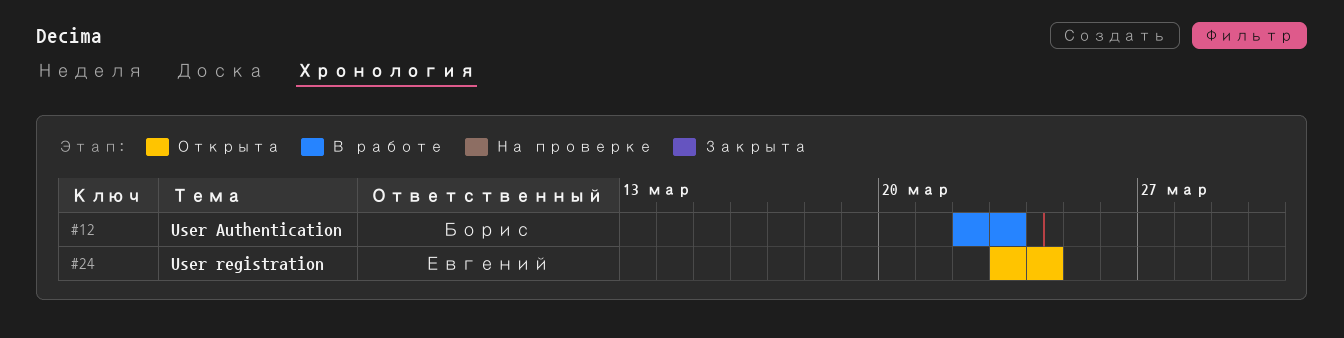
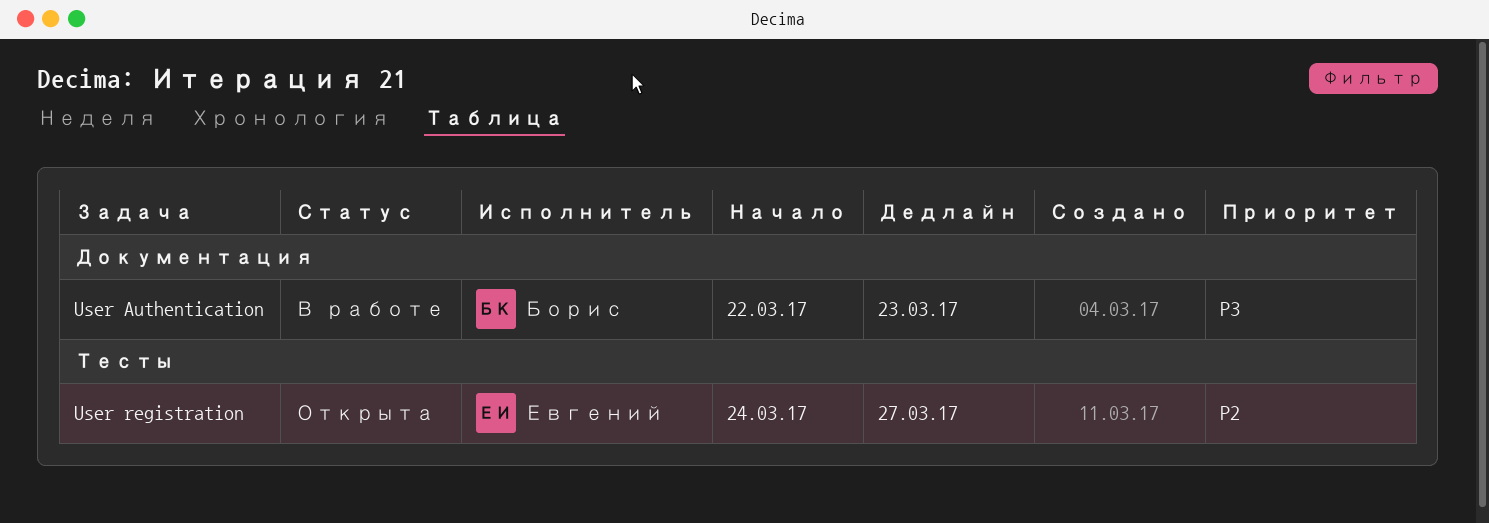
User registration, start: Mar 23 -> Mar 24
User registration, due: Mar 24 -> Mar 27

